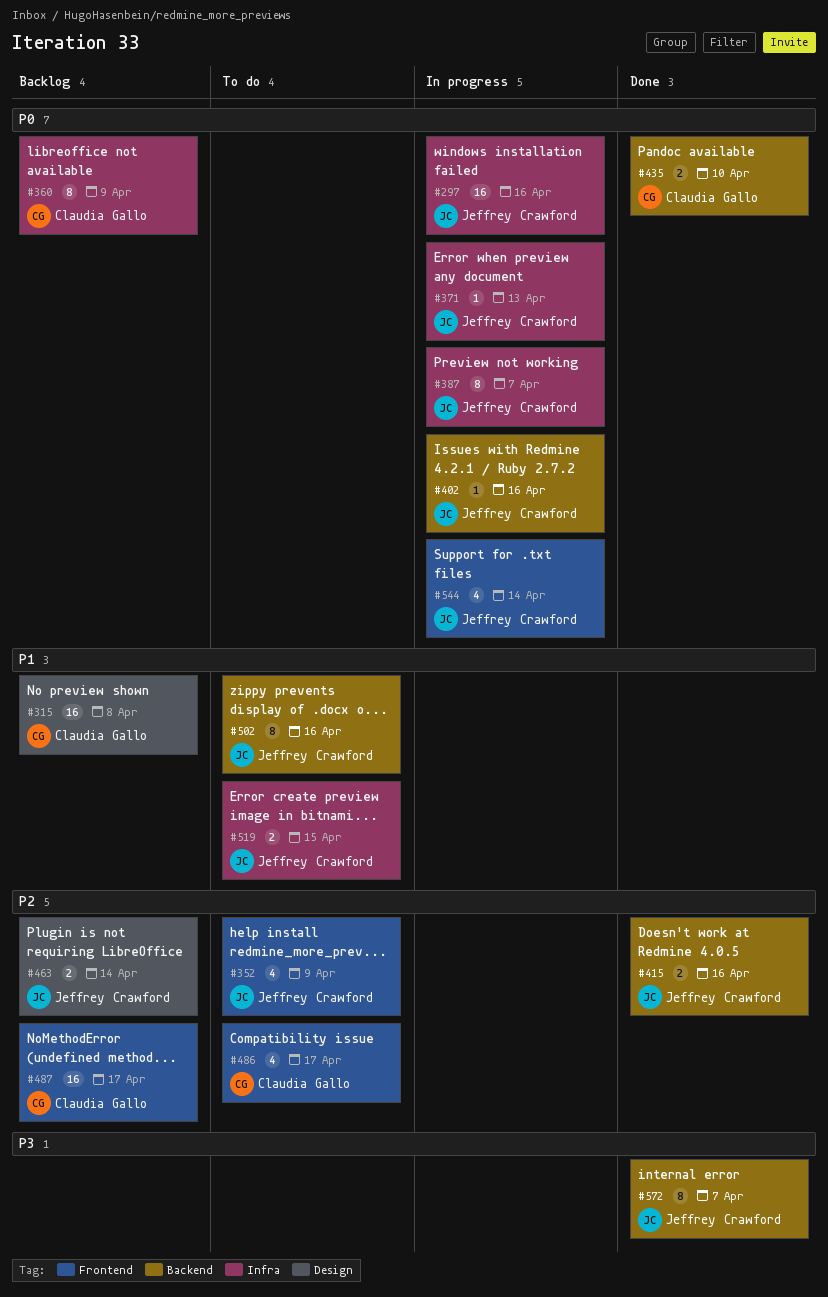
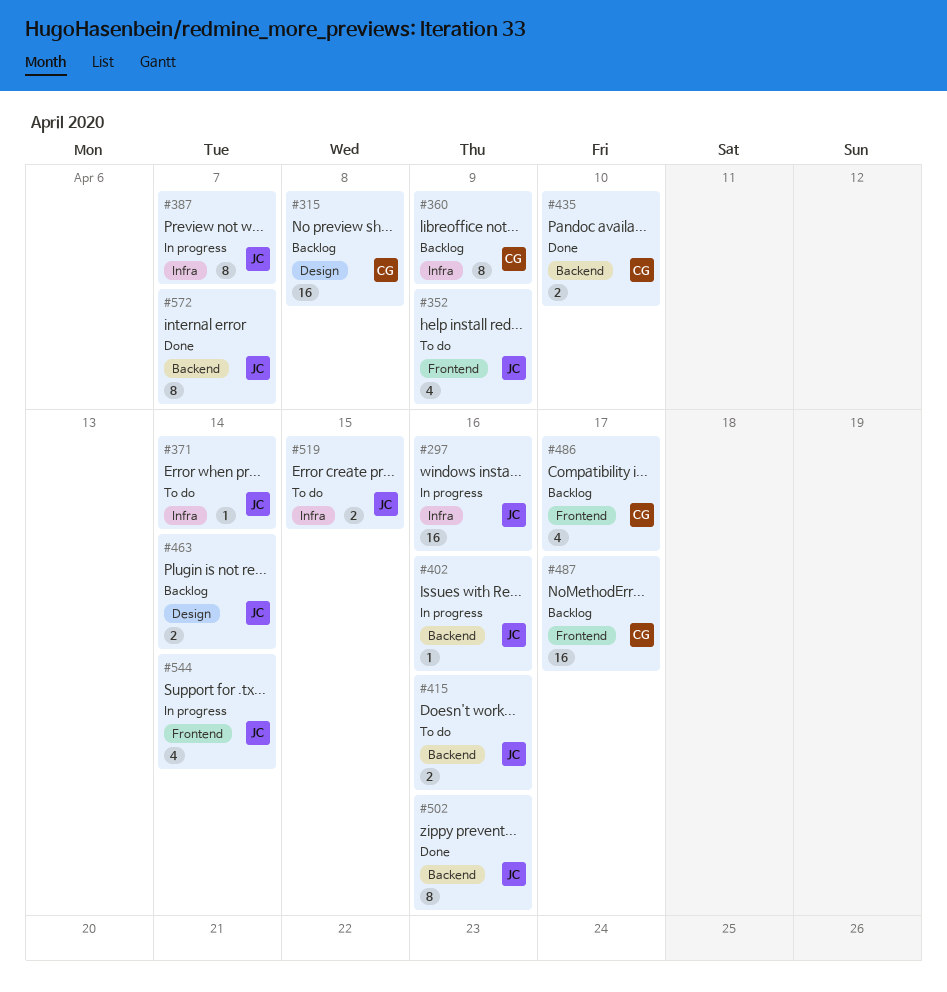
#371, status: In progress -> To do
#371, due: Apr 13 -> Apr 14
#415, status: Done -> To do
#486, status: To do -> Backlog
#502, status: To do -> Done

